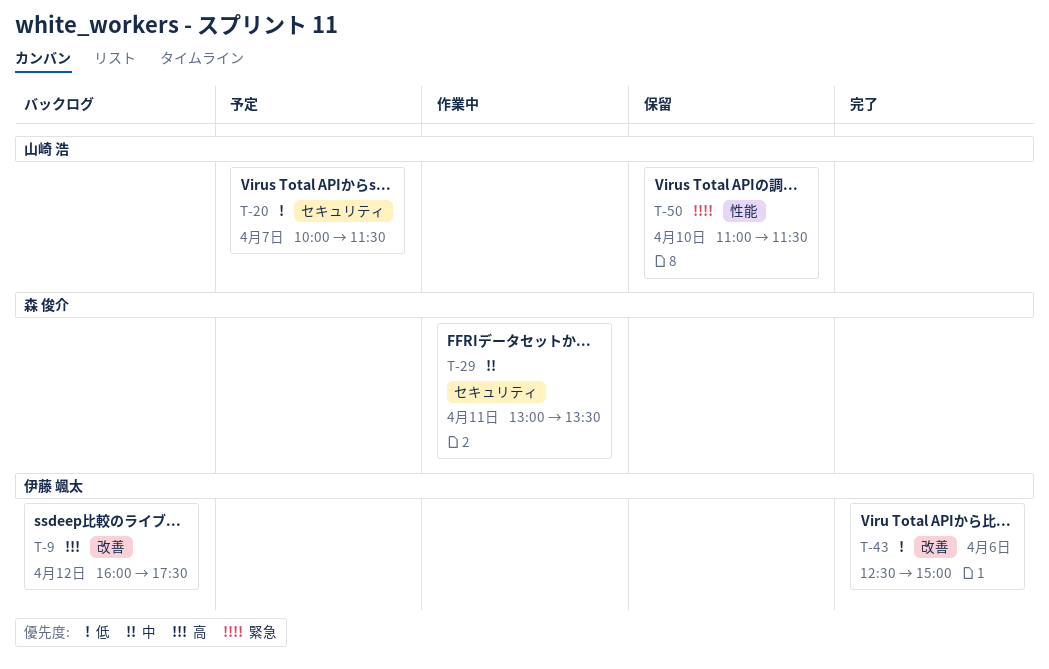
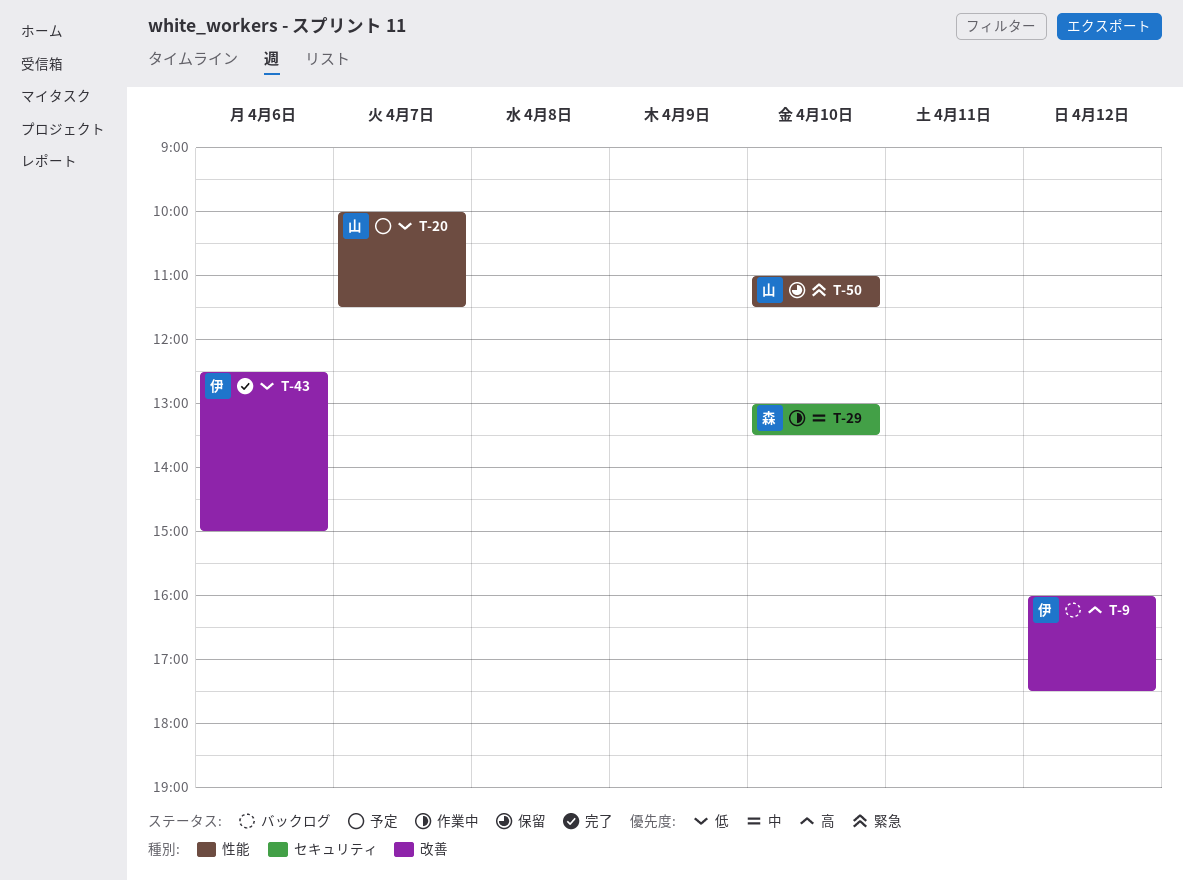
T-20, label: セキュリティ -> 性能
T-29, day: Apr 11 -> Apr 10

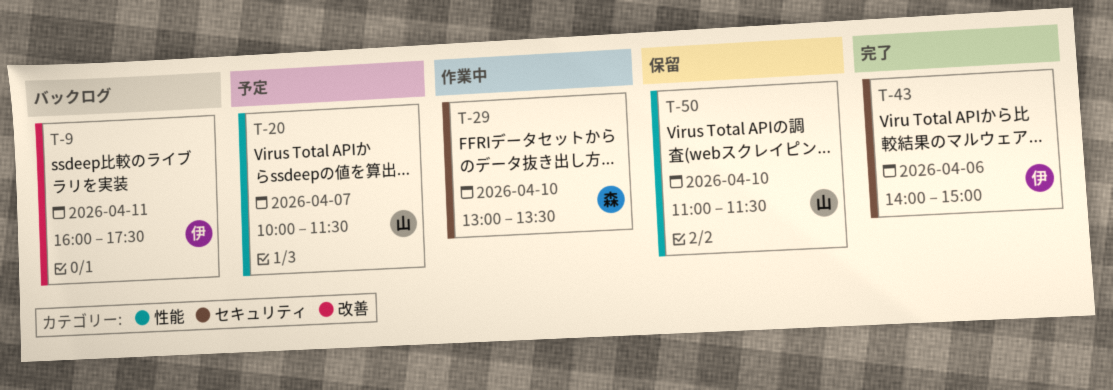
T-9, day: Apr 12 -> Apr 11
T-43, label: 改善 -> セキュリティ
T-43, begins: 12:30 -> 14:00

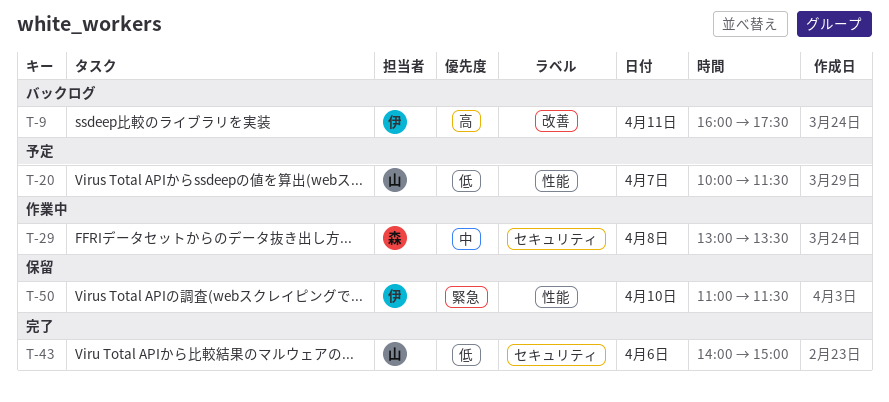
T-29, day: Apr 10 -> Apr 8
T-43, owner: 伊 -> 山
T-50, owner: 山 -> 伊

